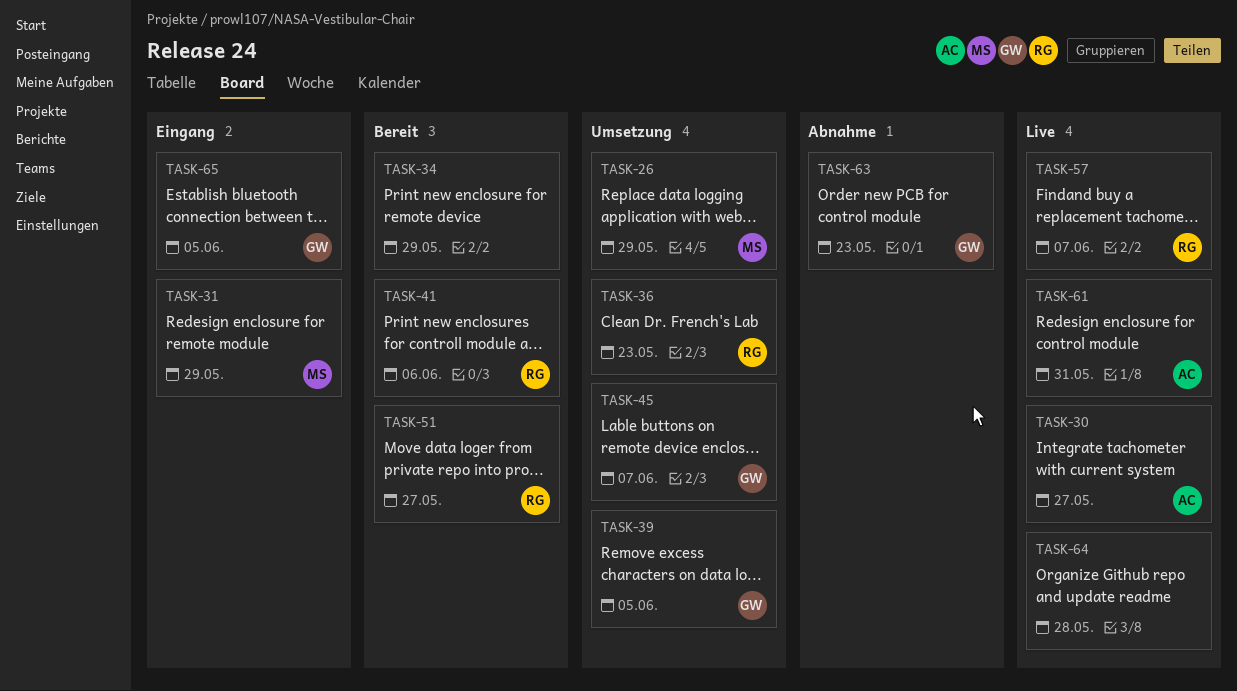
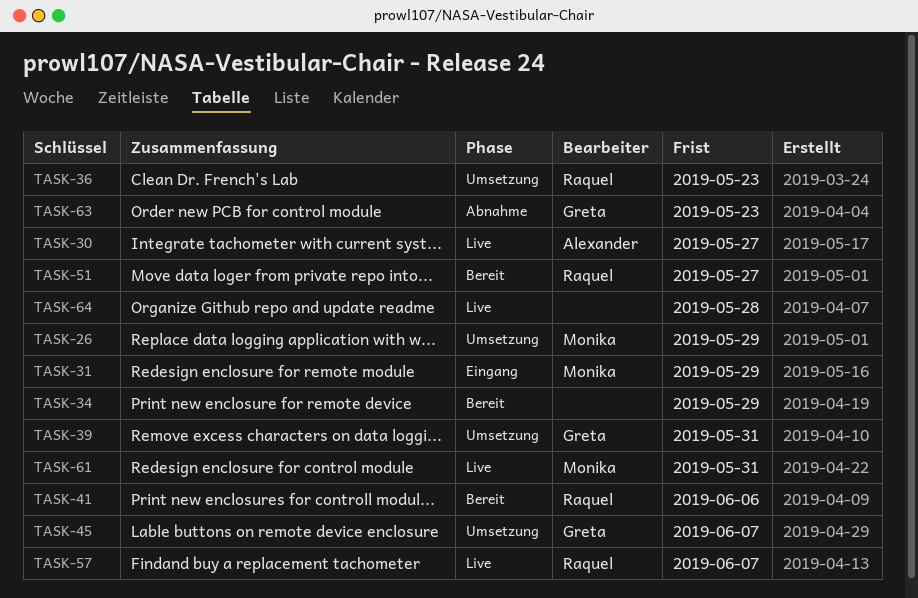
TASK-39, due: Jun 5 -> May 31
TASK-61, owner: Alexander -> Monika
TASK-65: present -> none

